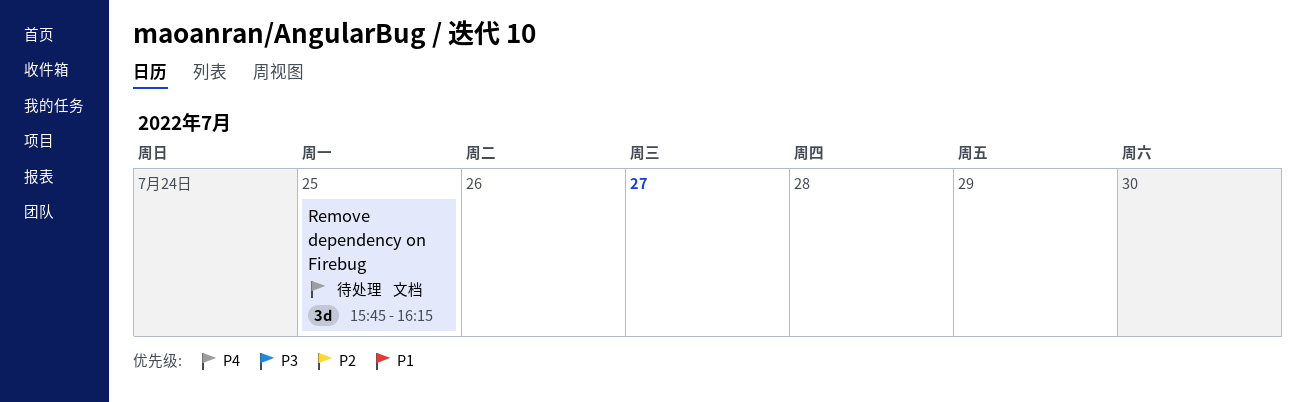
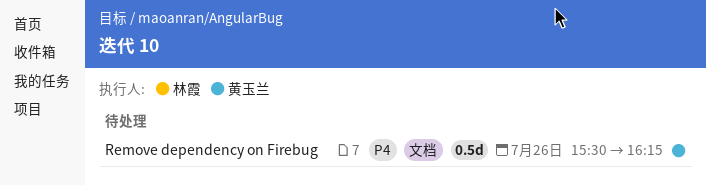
Remove dependency on Firebug, estimate: 3d -> 0.5d
Remove dependency on Firebug, day: Jul 25 -> Jul 26
Remove dependency on Firebug, begins: 15:45 -> 15:30

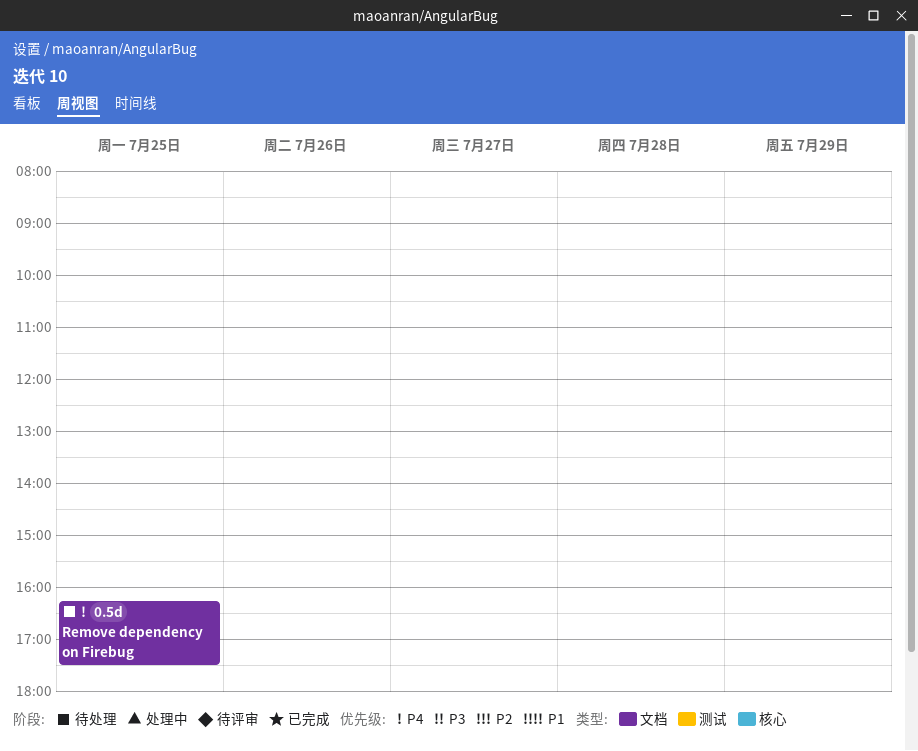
Remove dependency on Firebug, day: Jul 26 -> Jul 25
Remove dependency on Firebug, begins: 15:30 -> 16:15
Remove dependency on Firebug, ends: 16:15 -> 17:30

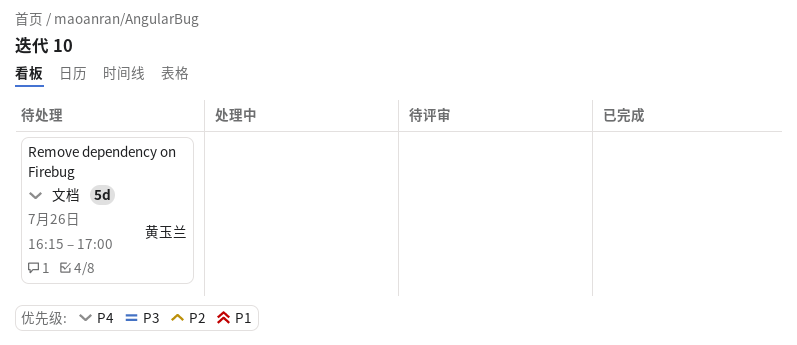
Remove dependency on Firebug, estimate: 0.5d -> 5d
Remove dependency on Firebug, day: Jul 25 -> Jul 26
Remove dependency on Firebug, ends: 17:30 -> 17:00

